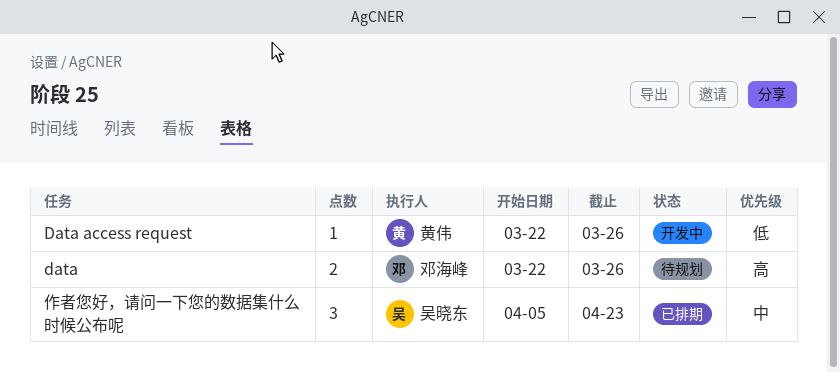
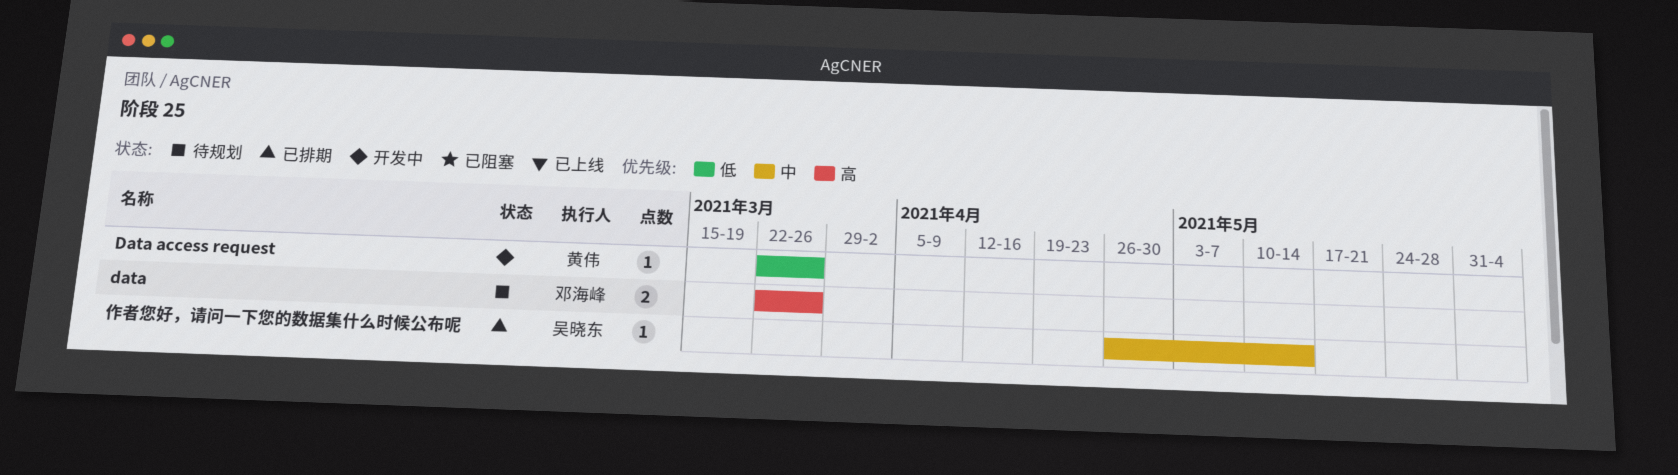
作者您好，请问一下您的数据集什么时候公布呢, estimate: 3 -> 1
作者您好，请问一下您的数据集什么时候公布呢, start: Apr 5 -> Apr 26
作者您好，请问一下您的数据集什么时候公布呢, due: Apr 23 -> May 14

